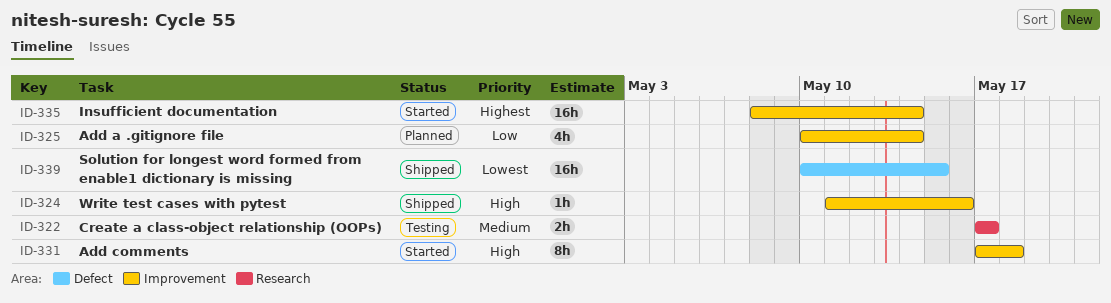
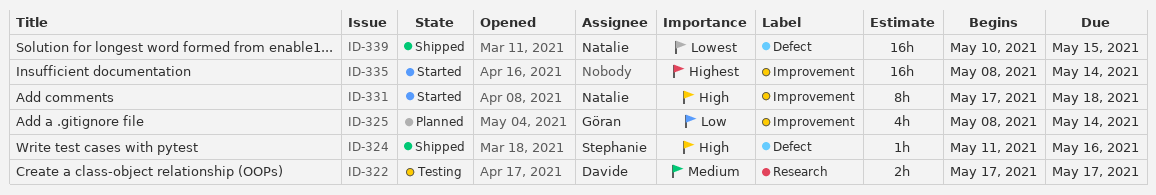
ID-324, label: Improvement -> Defect
ID-325, start: May 10 -> May 8

